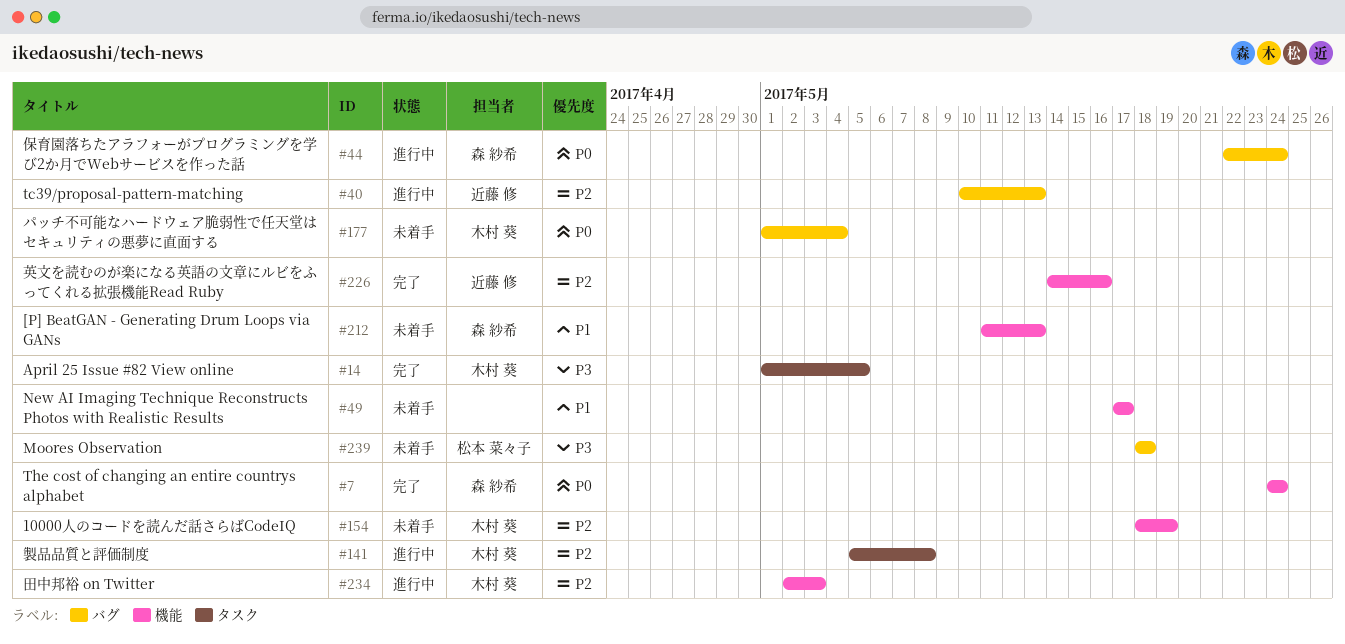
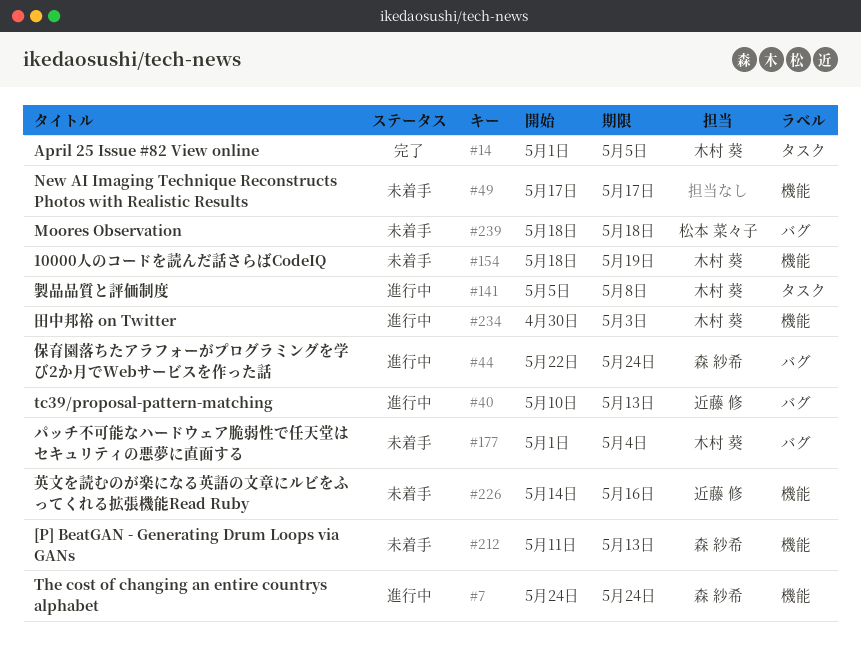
#7, status: 完了 -> 進行中
#226, status: 完了 -> 未着手
#234, start: May 2 -> Apr 30

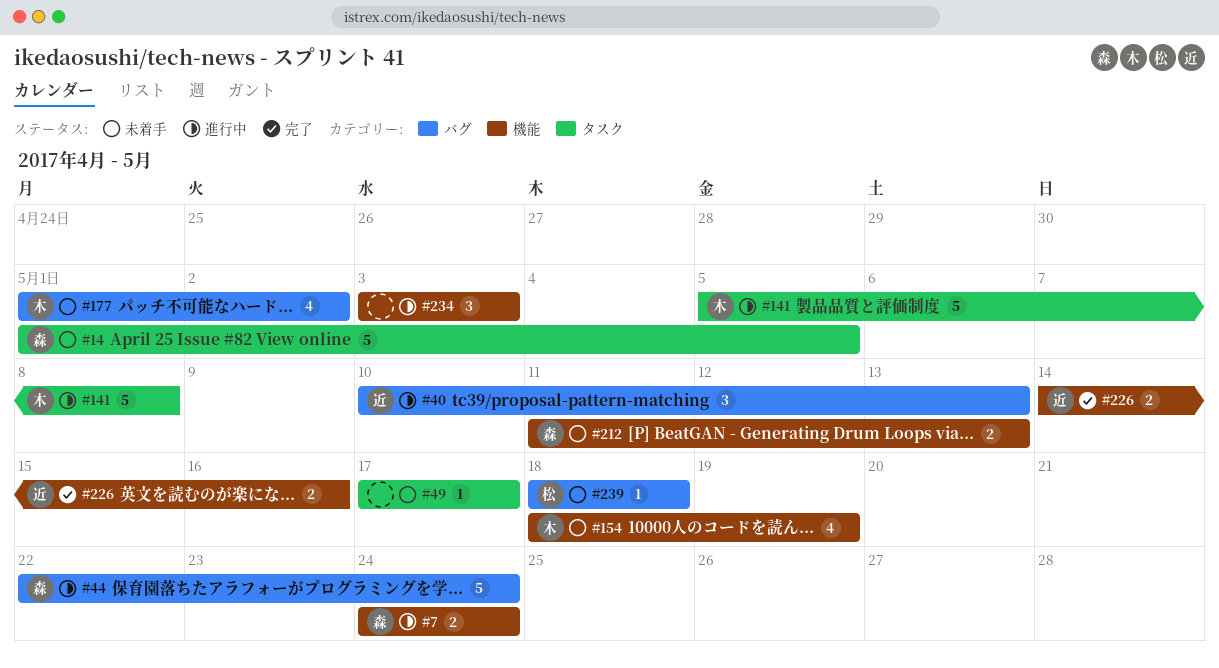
#14, status: 完了 -> 未着手
#14, owner: 木村 葵 -> 森 紗希
#49, label: 機能 -> タスク
#177, due: May 4 -> May 2
#226, status: 未着手 -> 完了
#234, owner: 木村 葵 -> none
#234, start: Apr 30 -> May 3

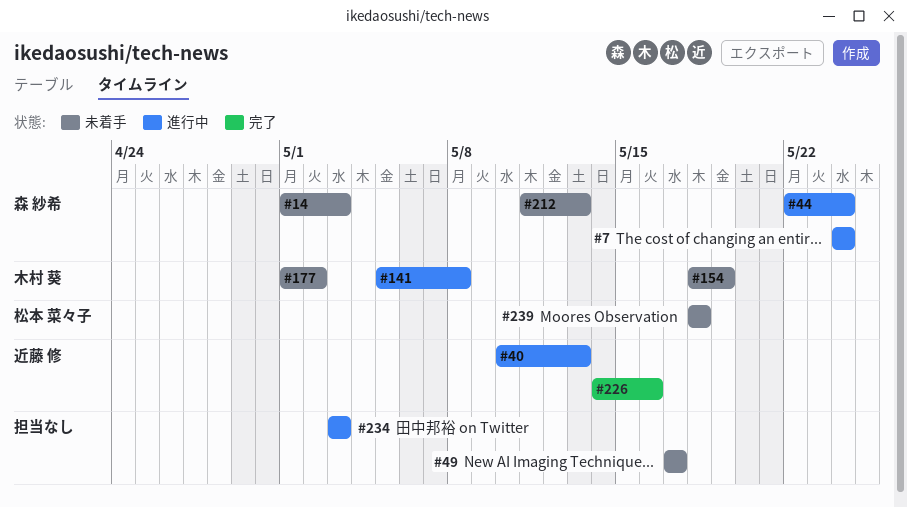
#14, due: May 5 -> May 3

